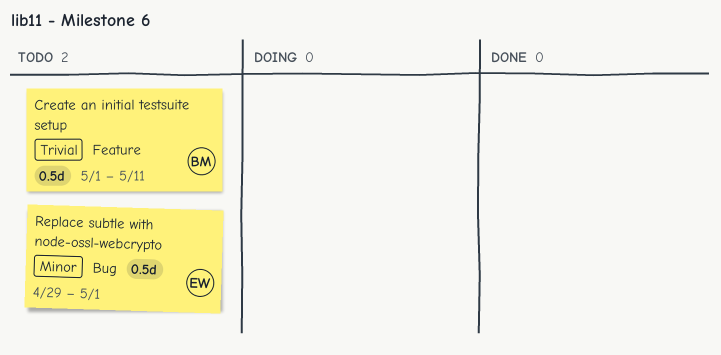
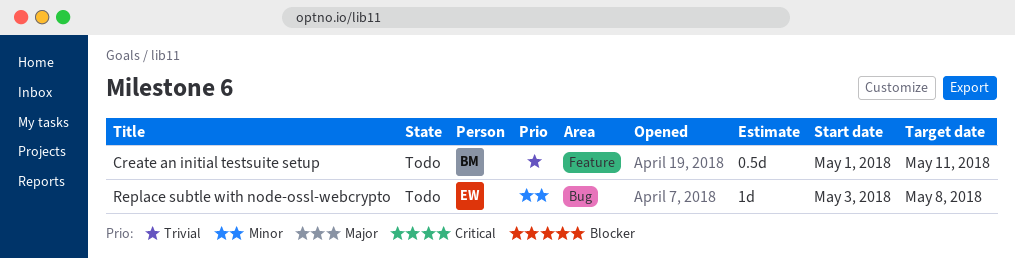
Replace subtle with node-ossl-webcrypto, estimate: 0.5d -> 1d
Replace subtle with node-ossl-webcrypto, start: Apr 29 -> May 3
Replace subtle with node-ossl-webcrypto, due: May 1 -> May 8

